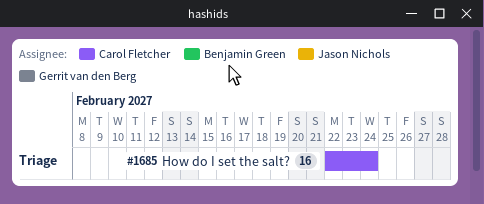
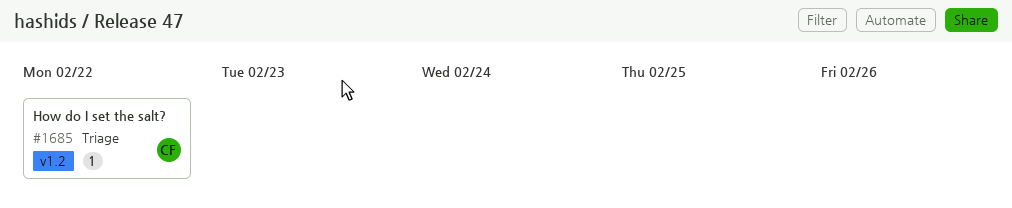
#1685, estimate: 16 -> 1
#1685, due: Feb 24 -> Feb 22

